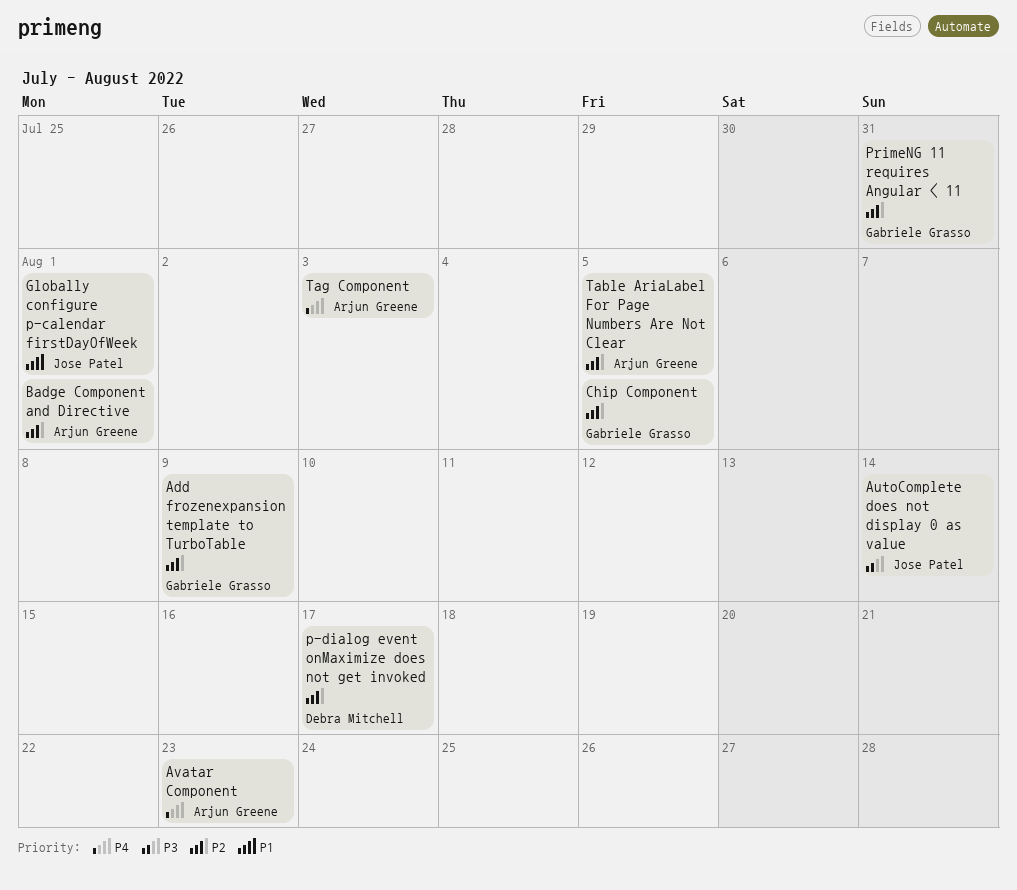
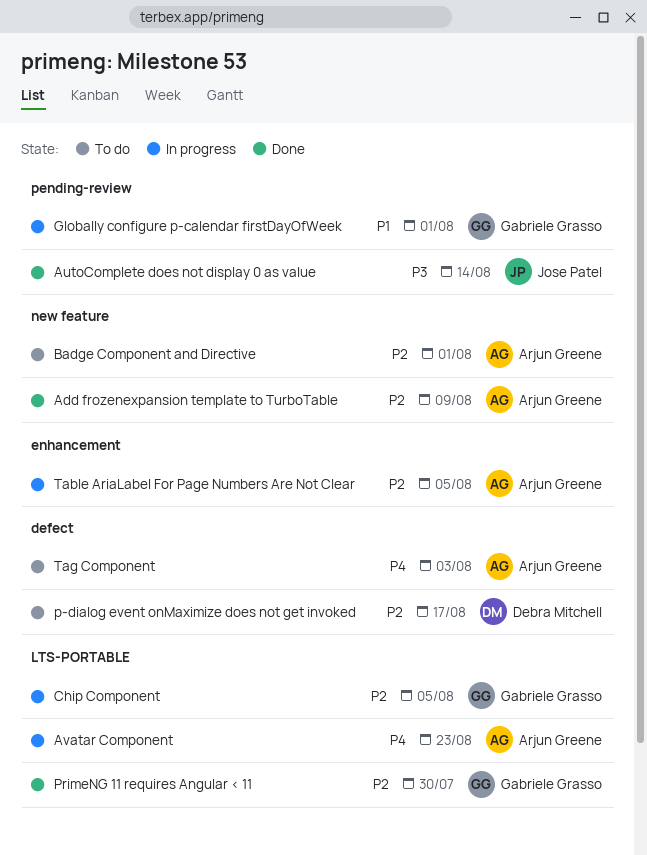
Add frozenexpansion template to TurboTable, owner: Gabriele Grasso -> Arjun Greene
Globally configure p-calendar firstDayOfWeek, owner: Jose Patel -> Gabriele Grasso
PrimeNG 11 requires Angular < 11, due: Jul 31 -> Jul 30

